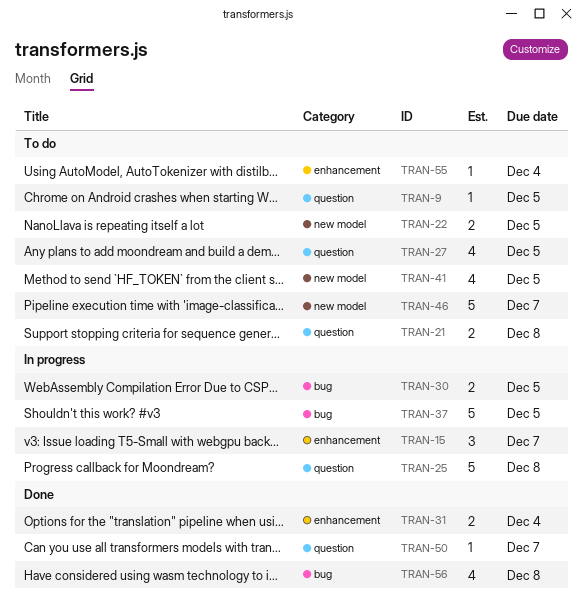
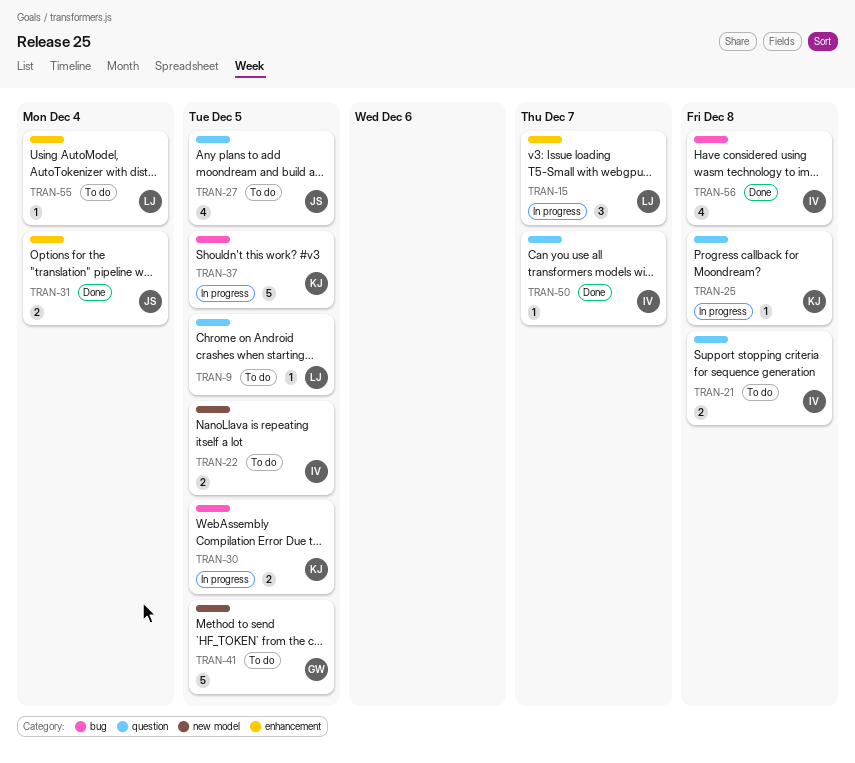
TRAN-25, estimate: 5 -> 1
TRAN-41, estimate: 4 -> 5
TRAN-46: present -> none

